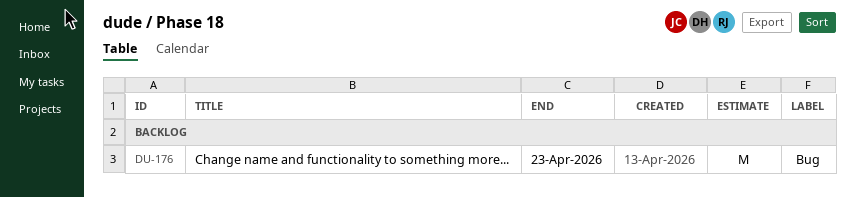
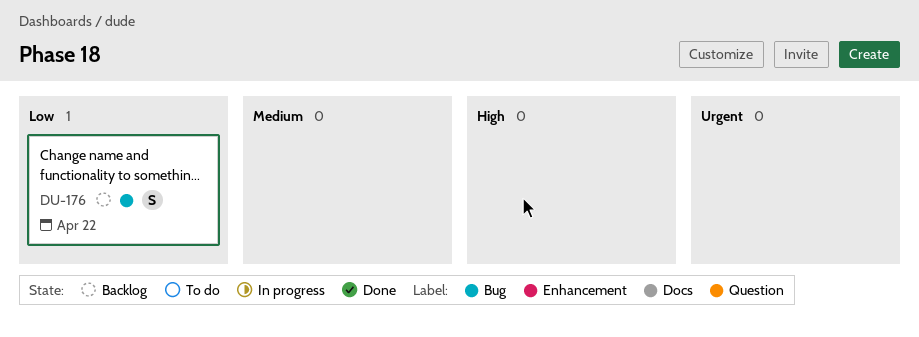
DU-176, estimate: M -> S
DU-176, due: Apr 23 -> Apr 22

